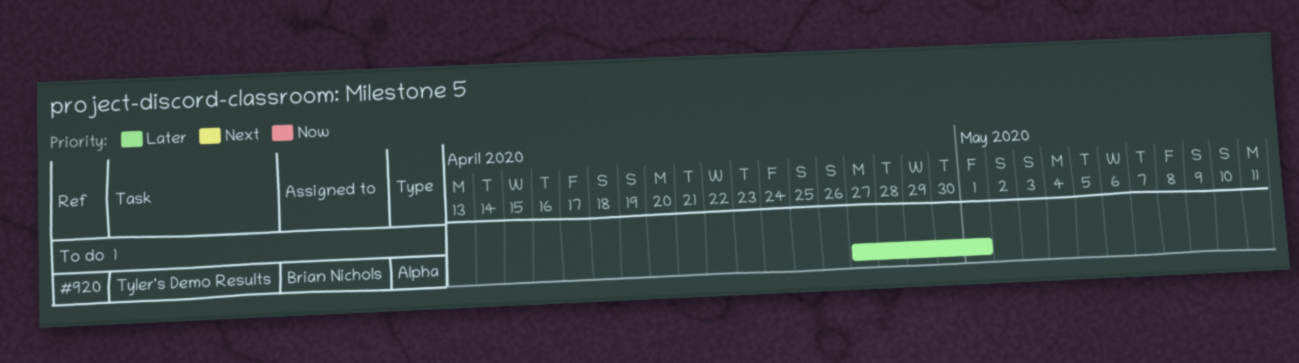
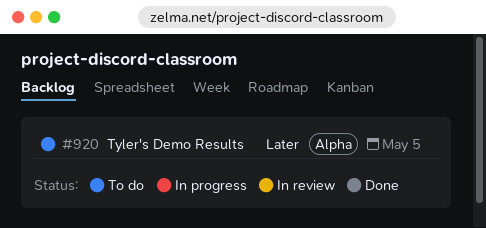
#920, due: May 1 -> May 5

